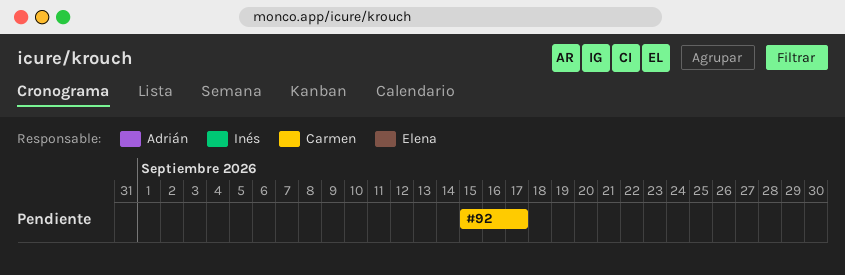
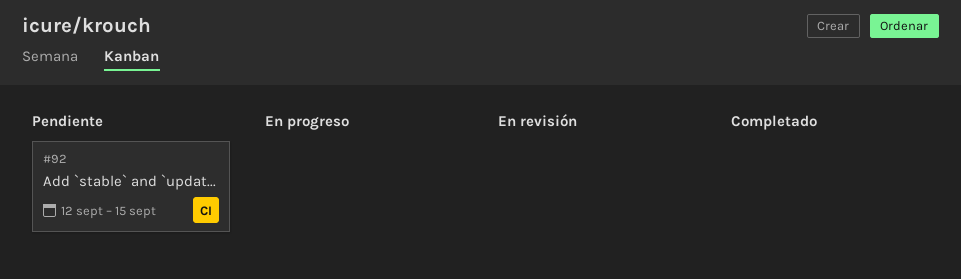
#92, start: Sep 15 -> Sep 12
#92, due: Sep 17 -> Sep 15

